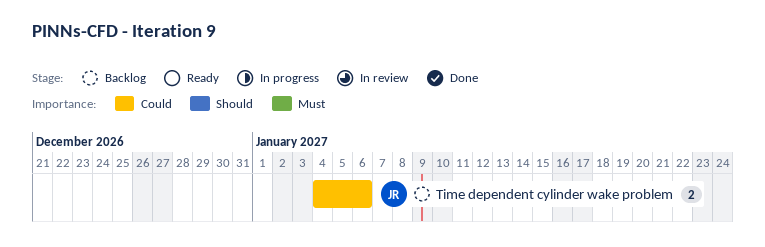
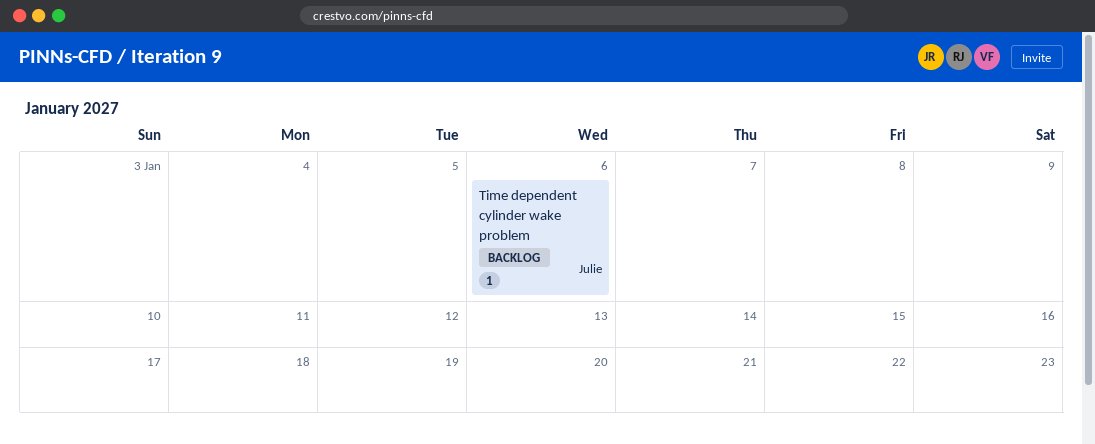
Time dependent cylinder wake problem, estimate: 2 -> 1

